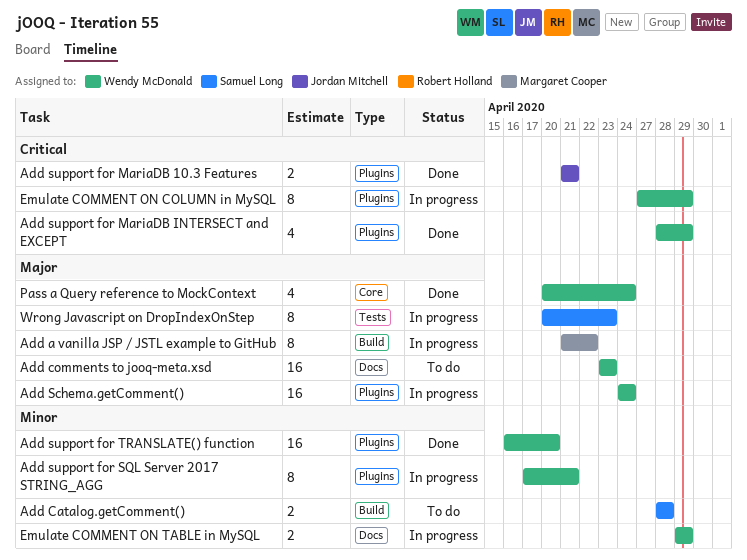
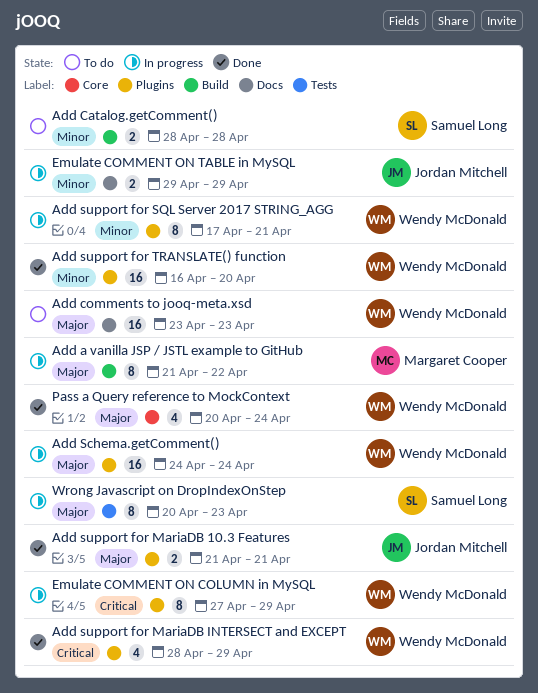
Add support for MariaDB 10.3 Features, priority: Critical -> Major
Emulate COMMENT ON TABLE in MySQL, owner: Wendy McDonald -> Jordan Mitchell

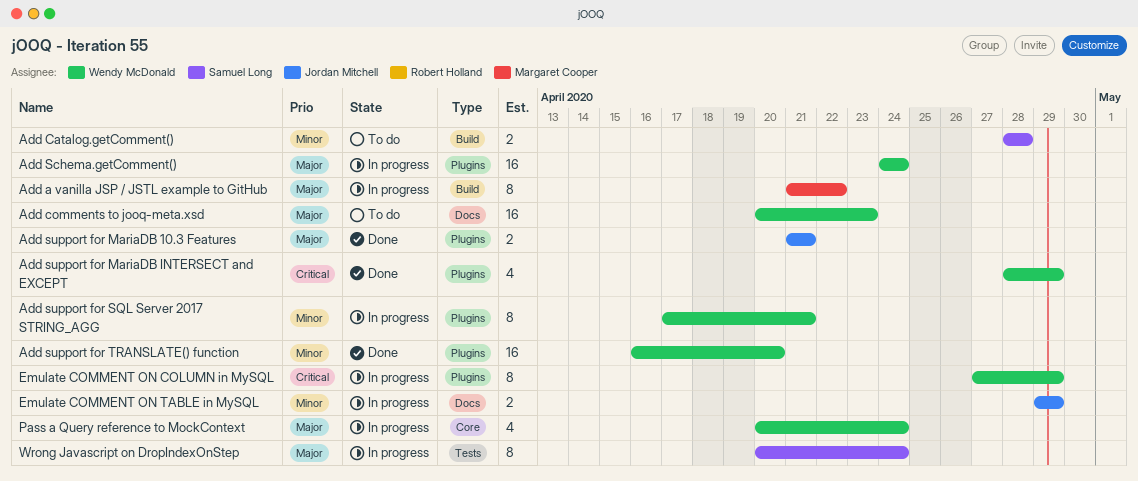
Add comments to jooq-meta.xsd, start: Apr 23 -> Apr 20
Pass a Query reference to MockContext, status: Done -> In progress
Wrong Javascript on DropIndexOnStep, due: Apr 23 -> Apr 24

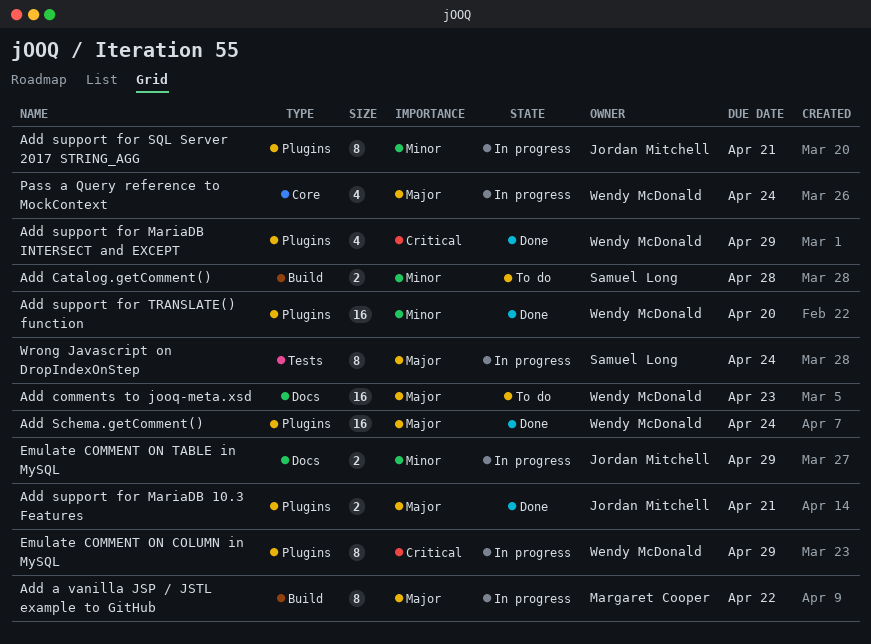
Add Schema.getComment(), status: In progress -> Done
Add support for SQL Server 2017 STRING_AGG, owner: Wendy McDonald -> Jordan Mitchell

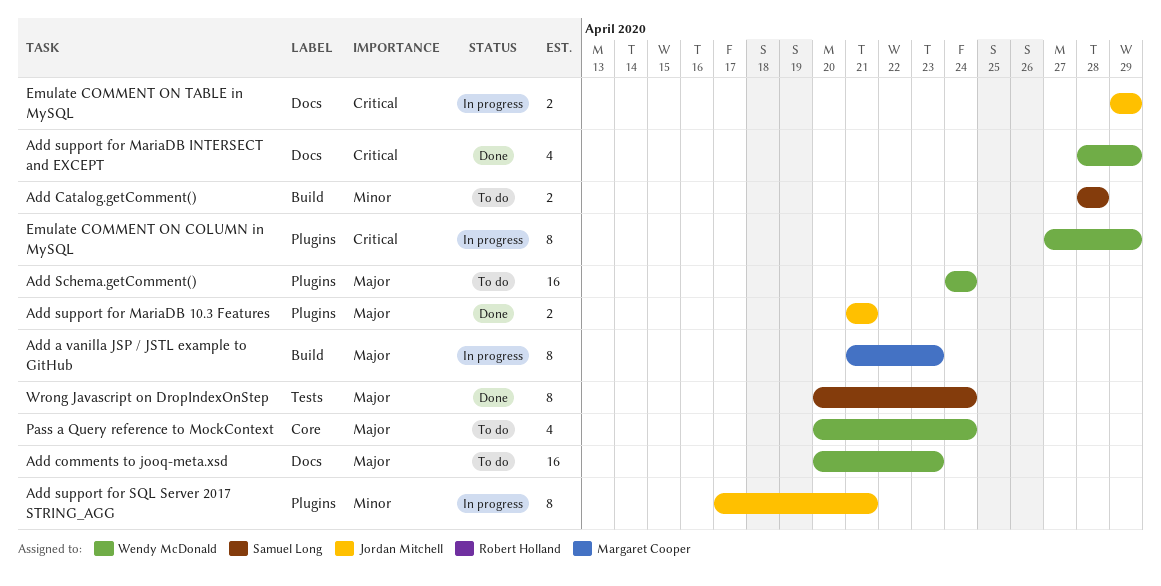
Add a vanilla JSP / JSTL example to GitHub, due: Apr 22 -> Apr 23
Add Schema.getComment(), status: Done -> To do
Add support for MariaDB INTERSECT and EXCEPT, label: Plugins -> Docs
Add support for TRANSLATE() function: present -> none
Emulate COMMENT ON TABLE in MySQL, priority: Minor -> Critical
Pass a Query reference to MockContext, status: In progress -> To do
Wrong Javascript on DropIndexOnStep, status: In progress -> Done

